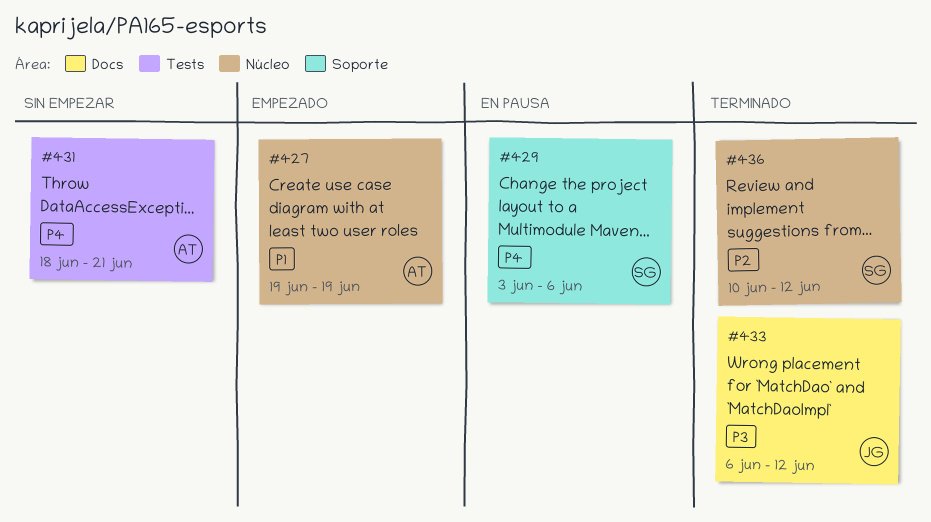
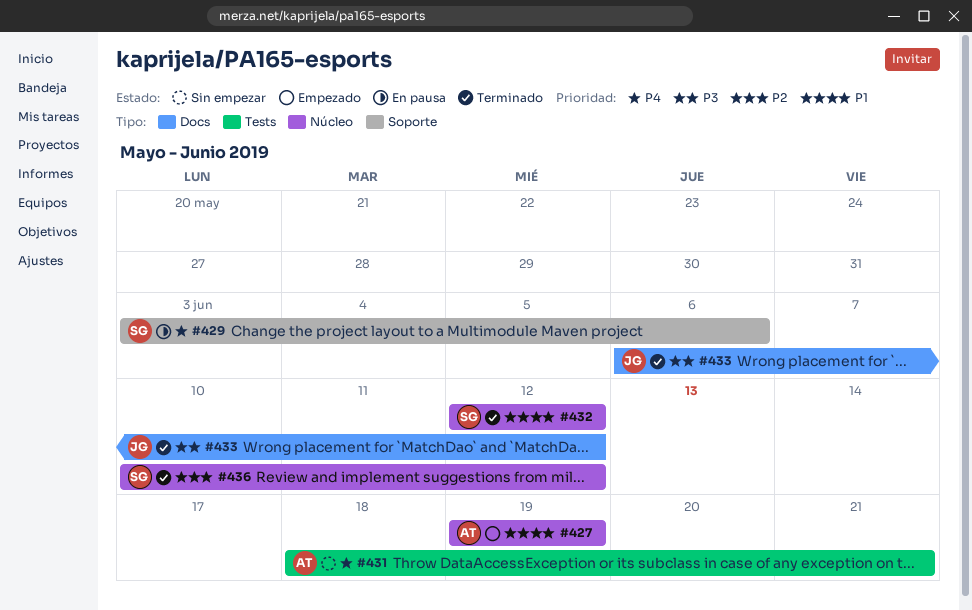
#432: none -> present

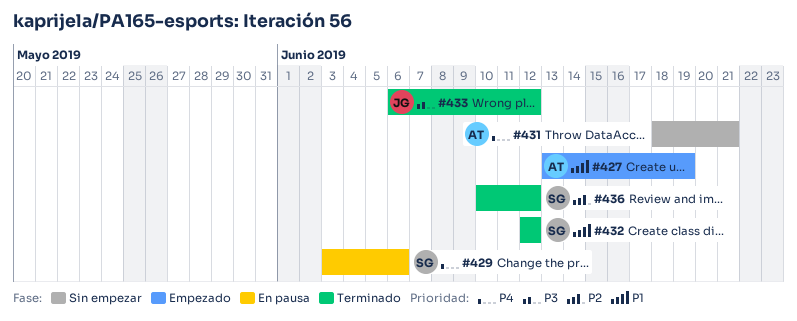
#427, start: Jun 19 -> Jun 13

